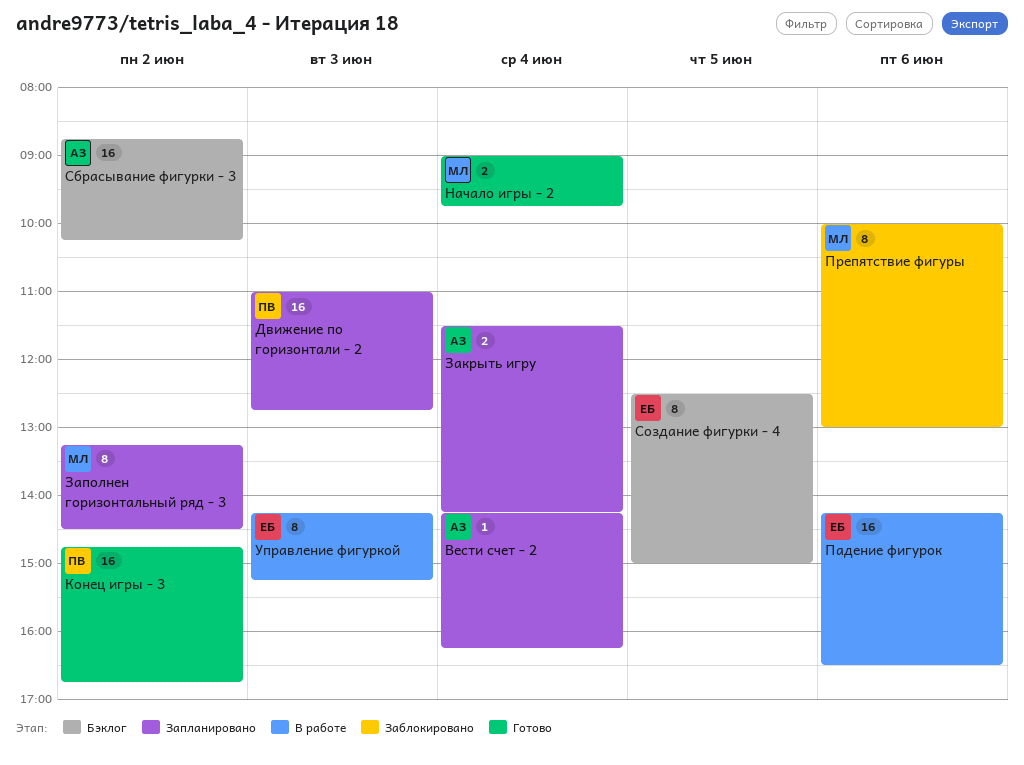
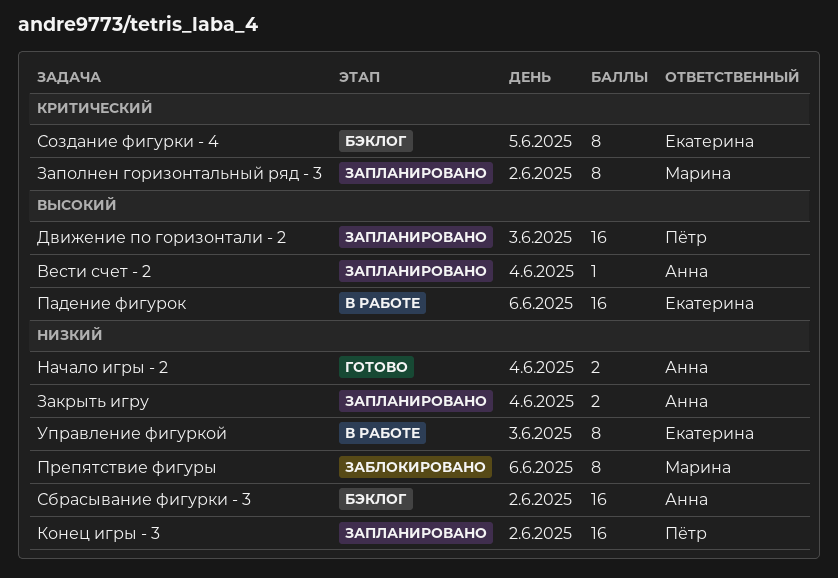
Конец игры - 3, status: Готово -> Запланировано
Начало игры - 2, owner: Марина -> Анна

